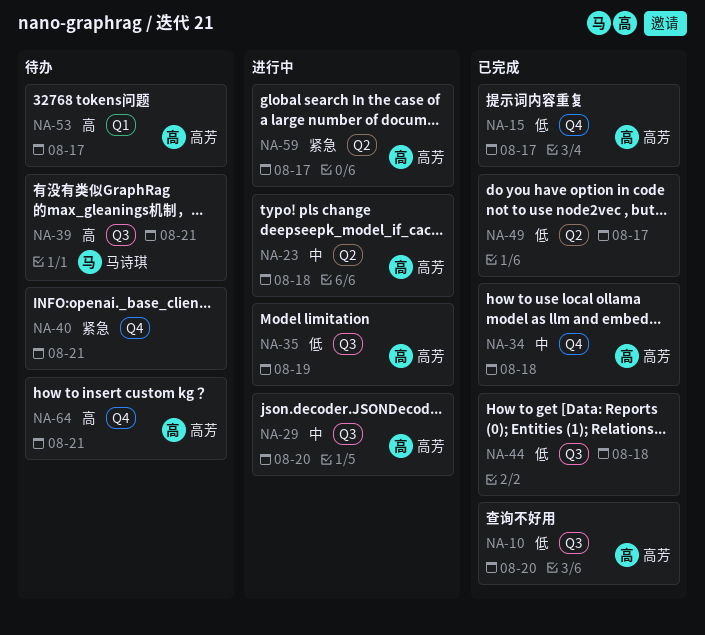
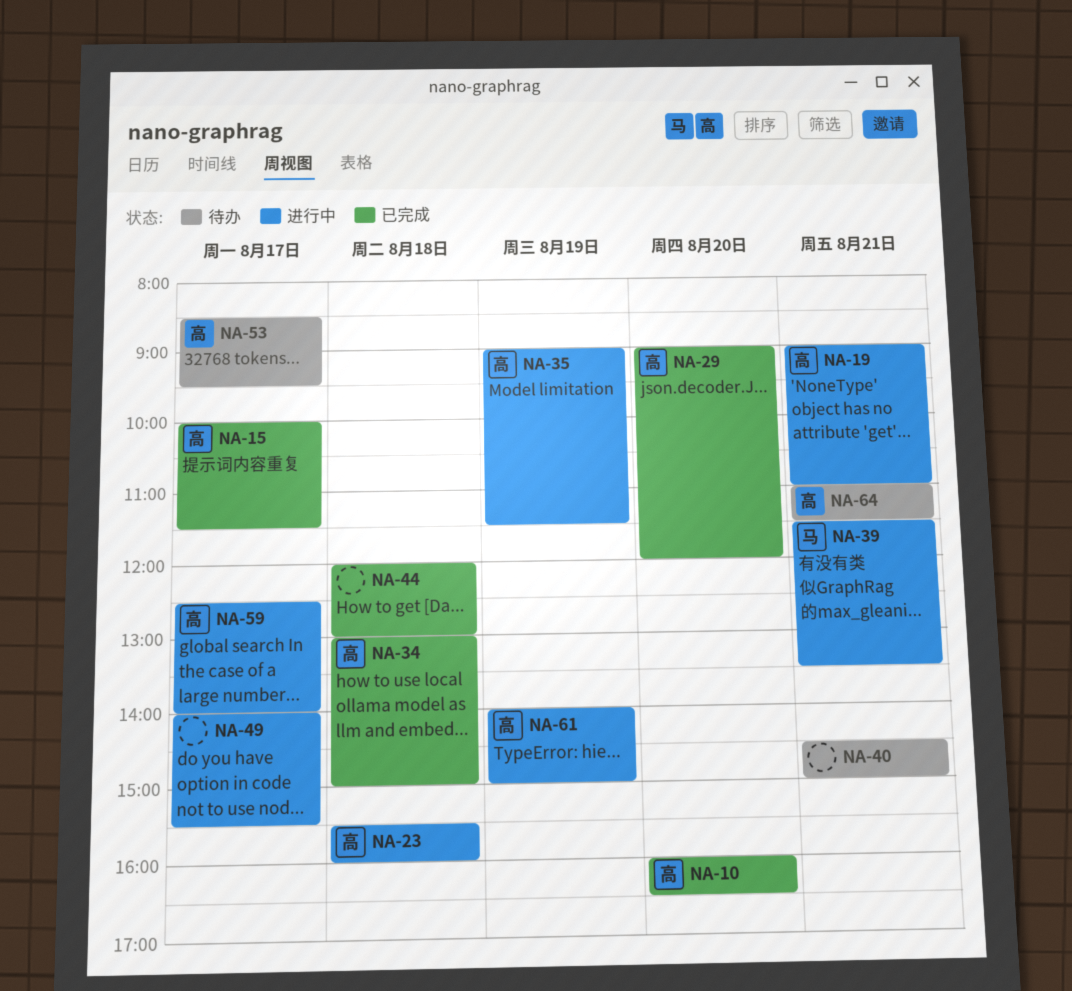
NA-19: none -> present
NA-29, status: 进行中 -> 已完成
NA-39, status: 待办 -> 进行中
NA-49, status: 已完成 -> 进行中
NA-61: none -> present

